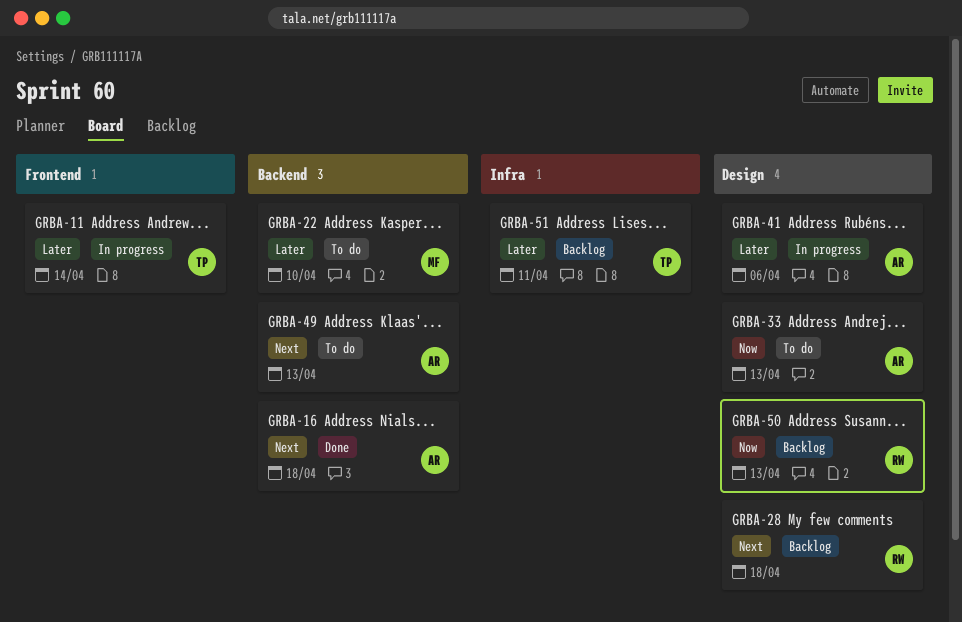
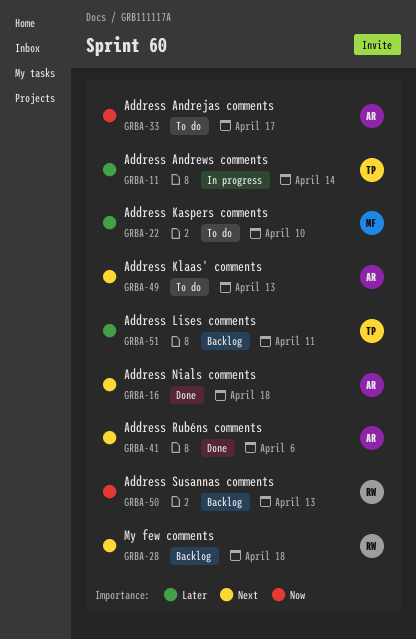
GRBA-33, due: Apr 13 -> Apr 17
GRBA-41, status: In progress -> Done
GRBA-41, priority: Later -> Next

